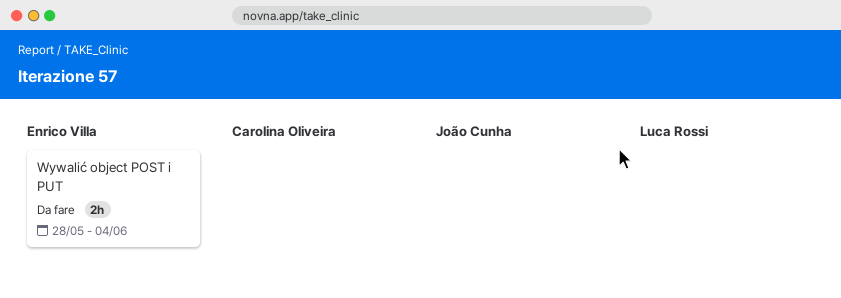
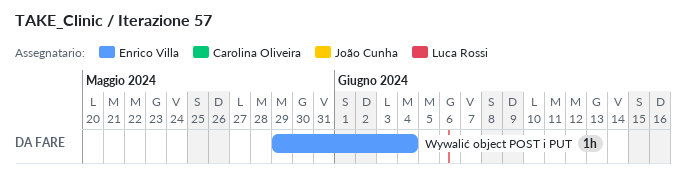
Wywalić object POST i PUT, estimate: 2h -> 1h
Wywalić object POST i PUT, start: May 28 -> May 29

